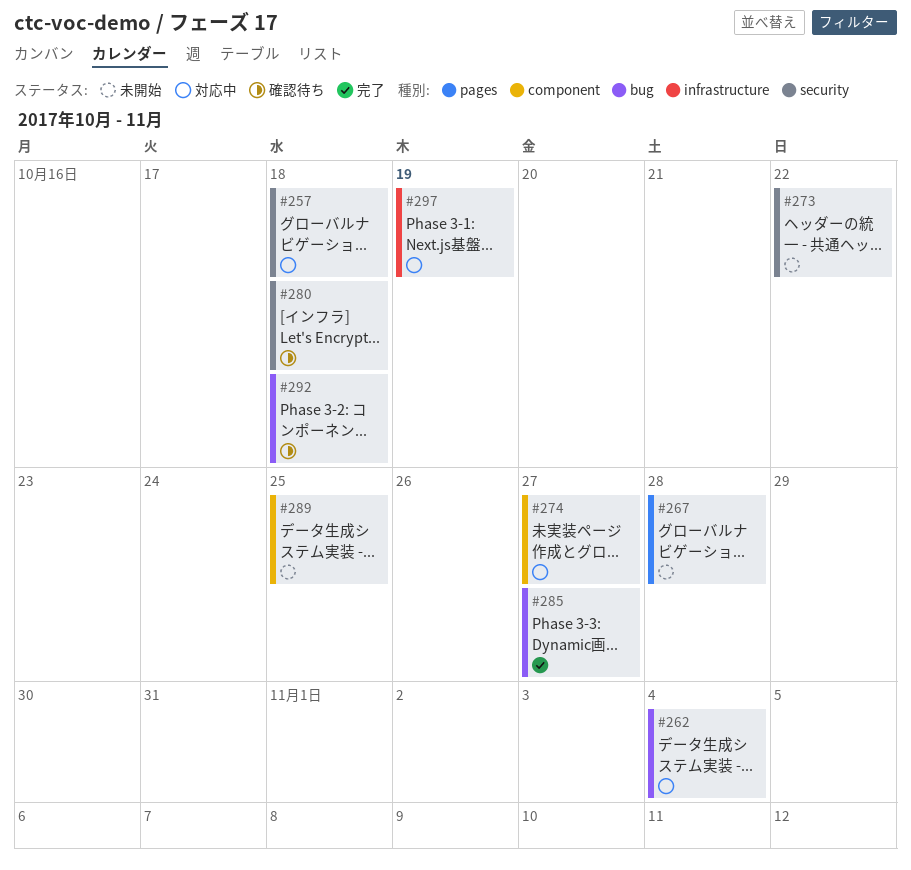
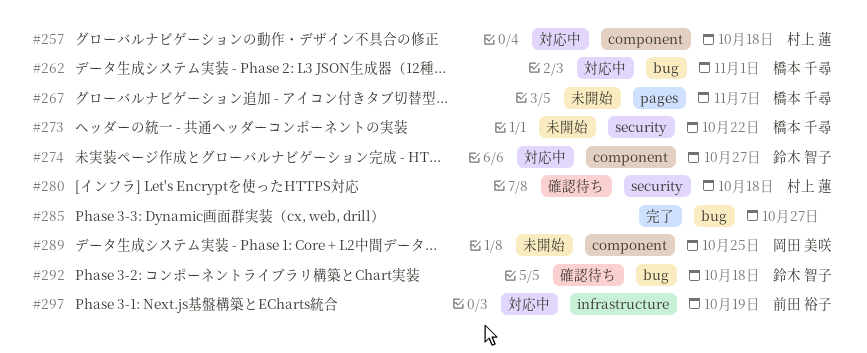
#257, label: security -> component
#262, due: Nov 4 -> Nov 1
#267, due: Oct 28 -> Nov 7

